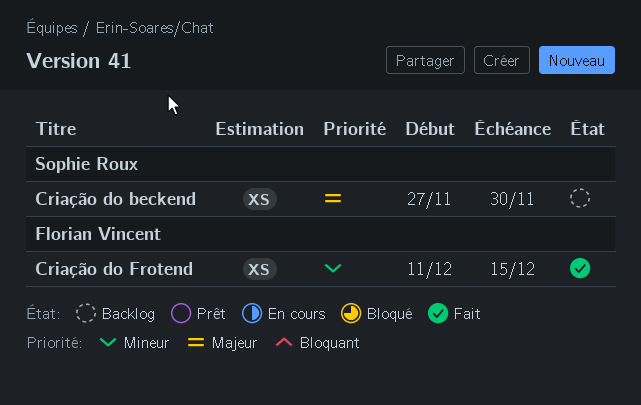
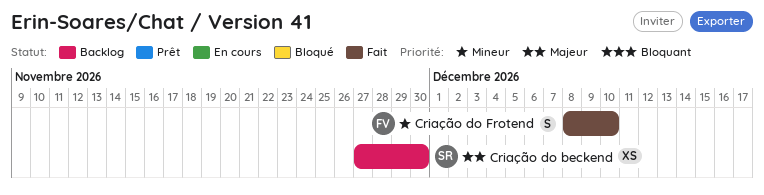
Criação do Frotend, estimate: XS -> S
Criação do Frotend, start: Dec 11 -> Dec 8
Criação do Frotend, due: Dec 15 -> Dec 10

